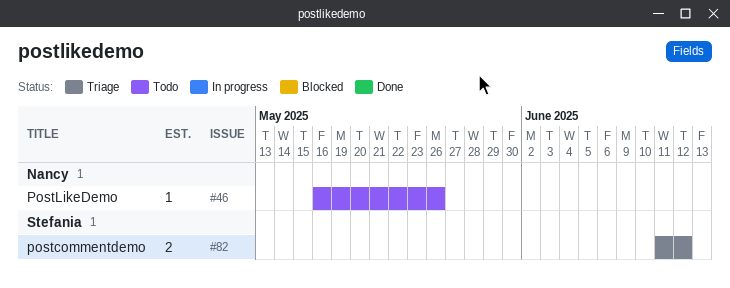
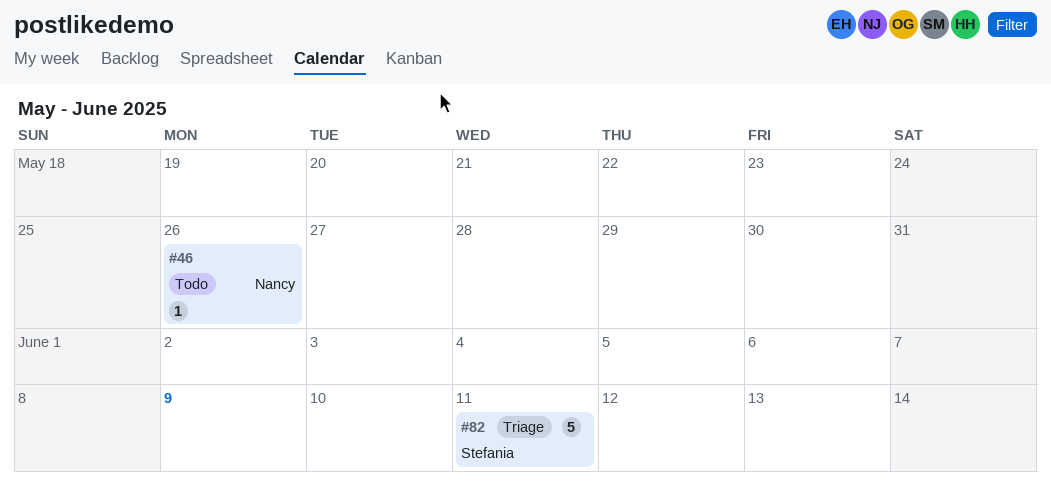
#82, estimate: 2 -> 5
#82, due: Jun 12 -> Jun 11

